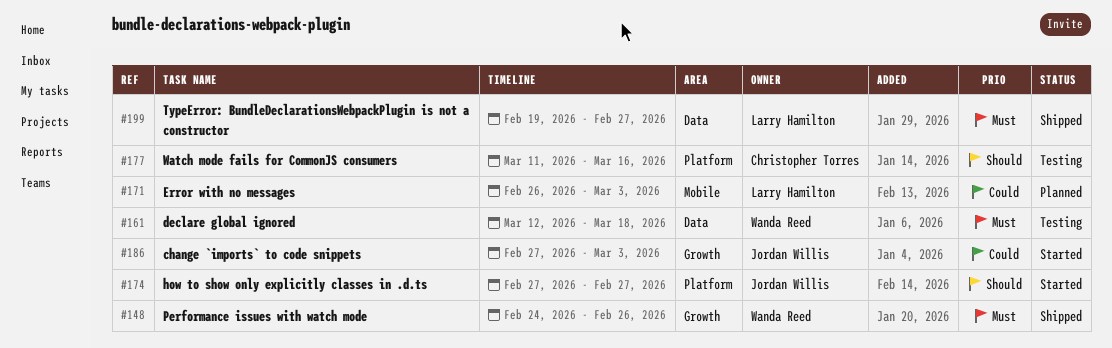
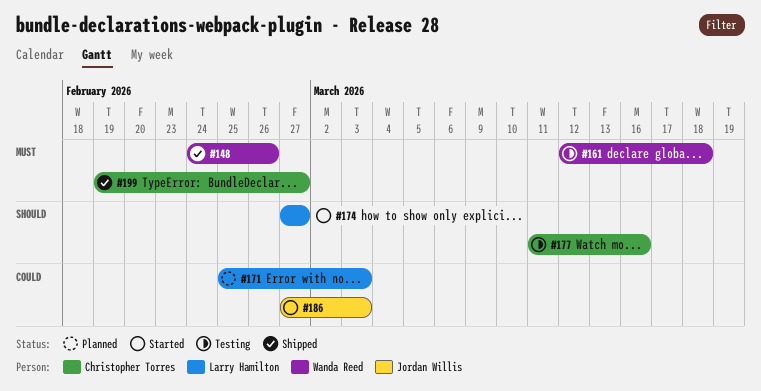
#171, start: Feb 26 -> Feb 25
#174, owner: Jordan Willis -> Larry Hamilton
#199, owner: Larry Hamilton -> Christopher Torres

